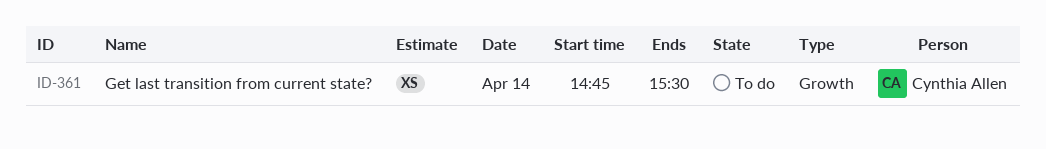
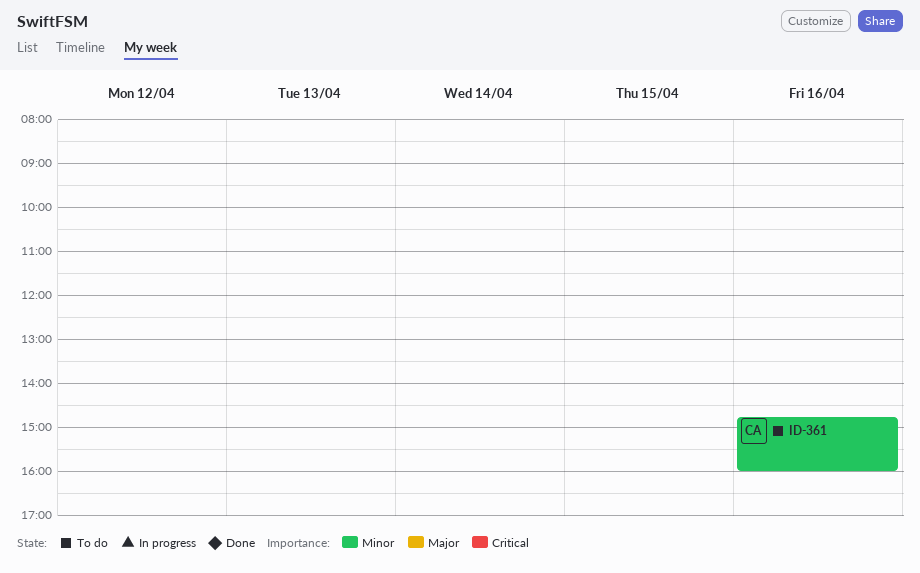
ID-361, day: Apr 14 -> Apr 16
ID-361, ends: 15:30 -> 16:00

